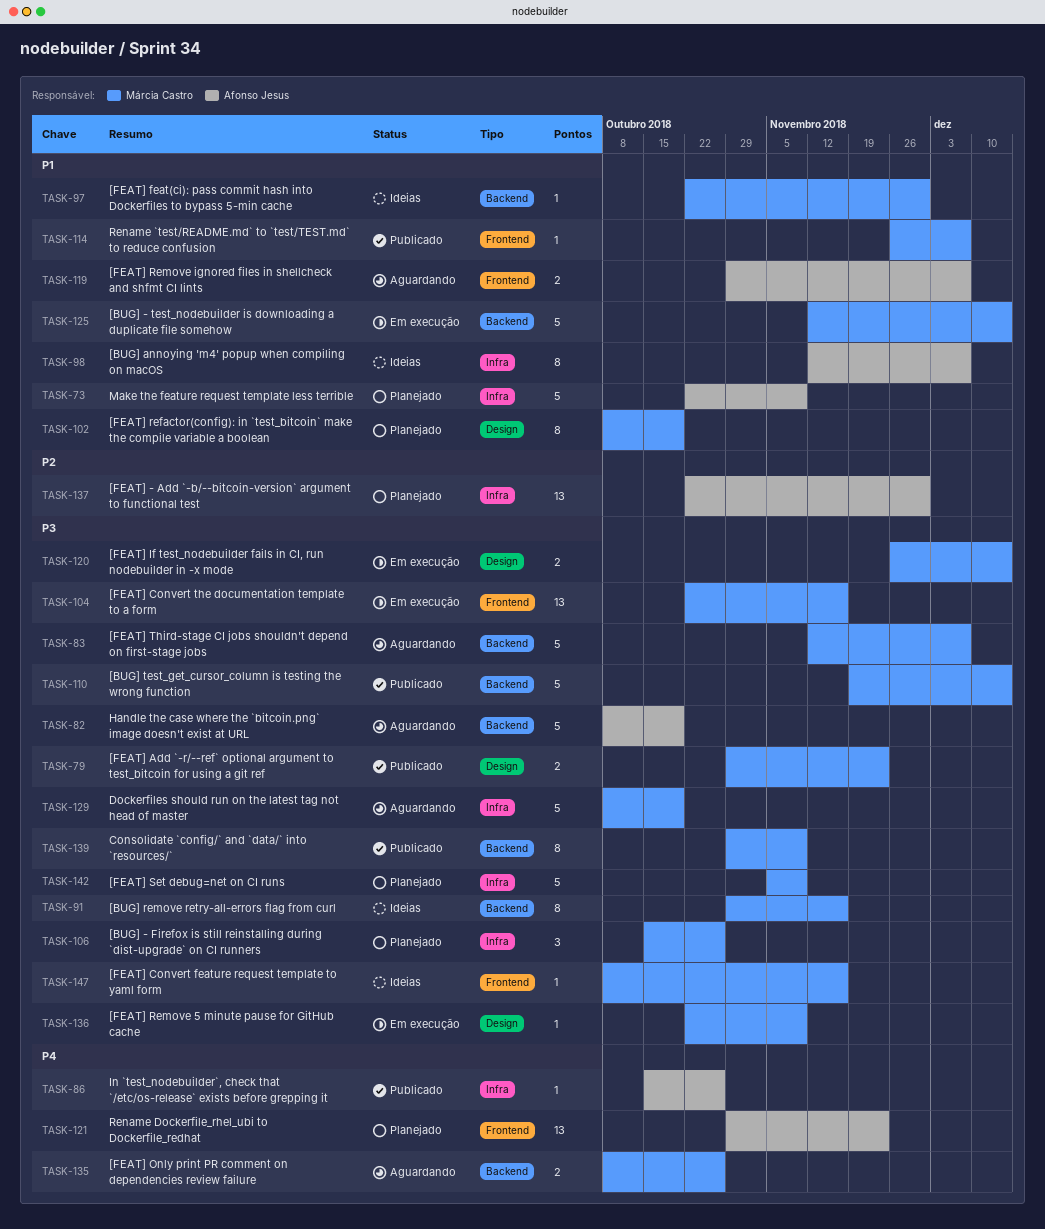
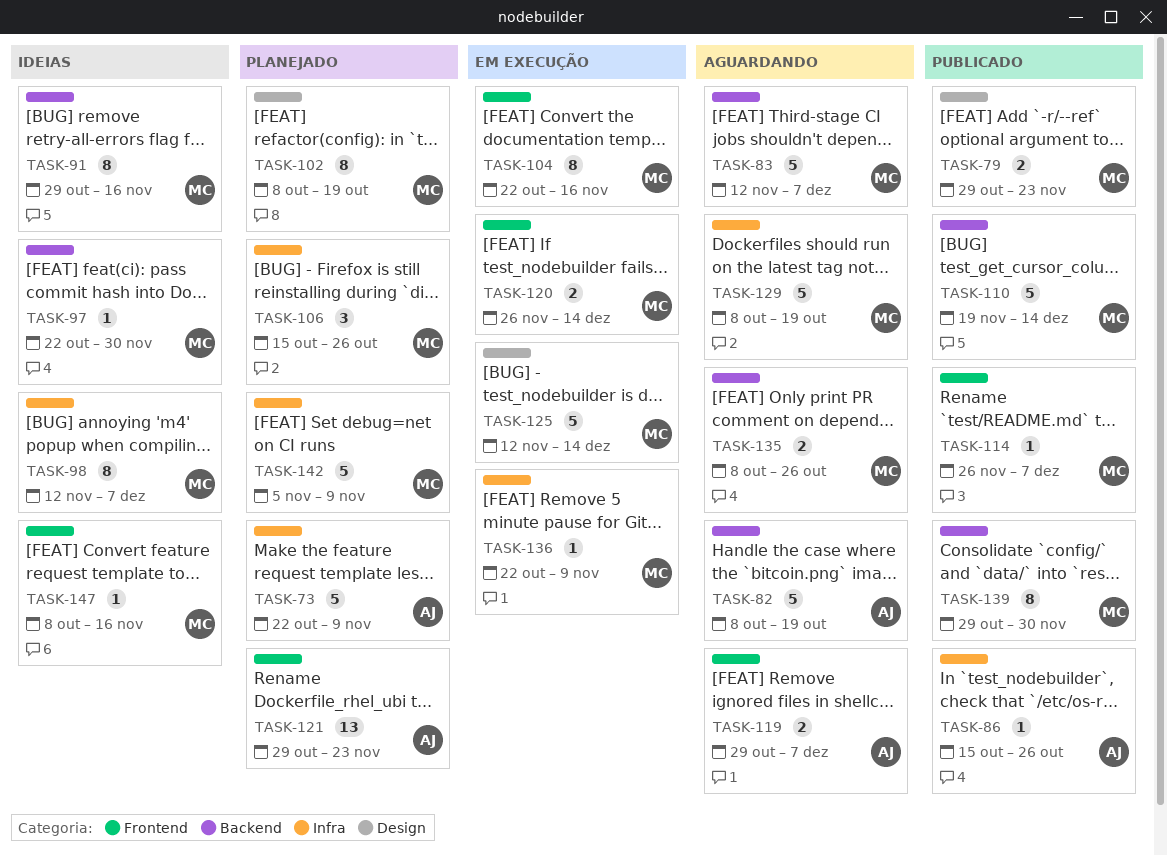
TASK-98, owner: Afonso Jesus -> Márcia Castro
TASK-104, estimate: 13 -> 8
TASK-120, label: Design -> Frontend
TASK-125, label: Backend -> Design
TASK-136, label: Design -> Infra
TASK-137: present -> none
TASK-139, due: Nov 9 -> Nov 30

